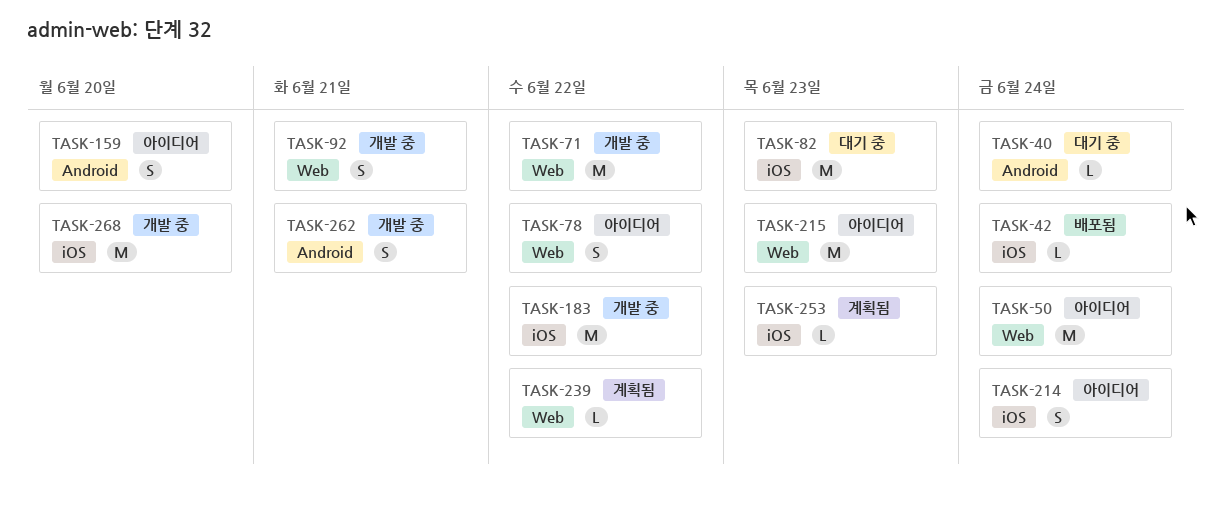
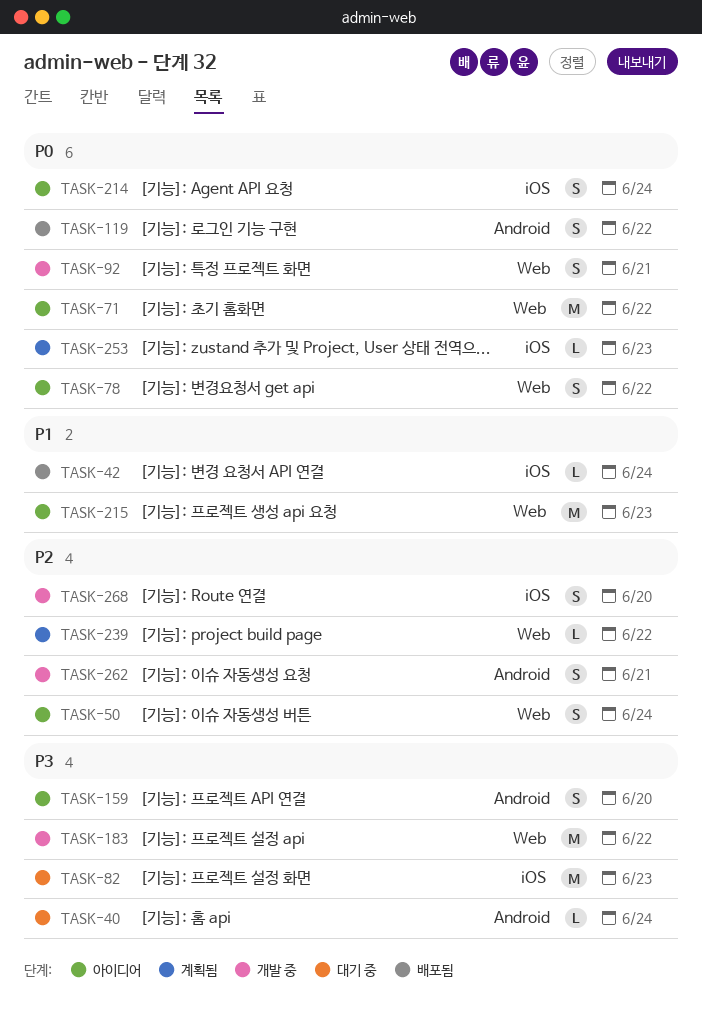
TASK-50, estimate: M -> S
TASK-71, status: 개발 중 -> 아이디어
TASK-119: none -> present
TASK-183, label: iOS -> Web
TASK-268, estimate: M -> S

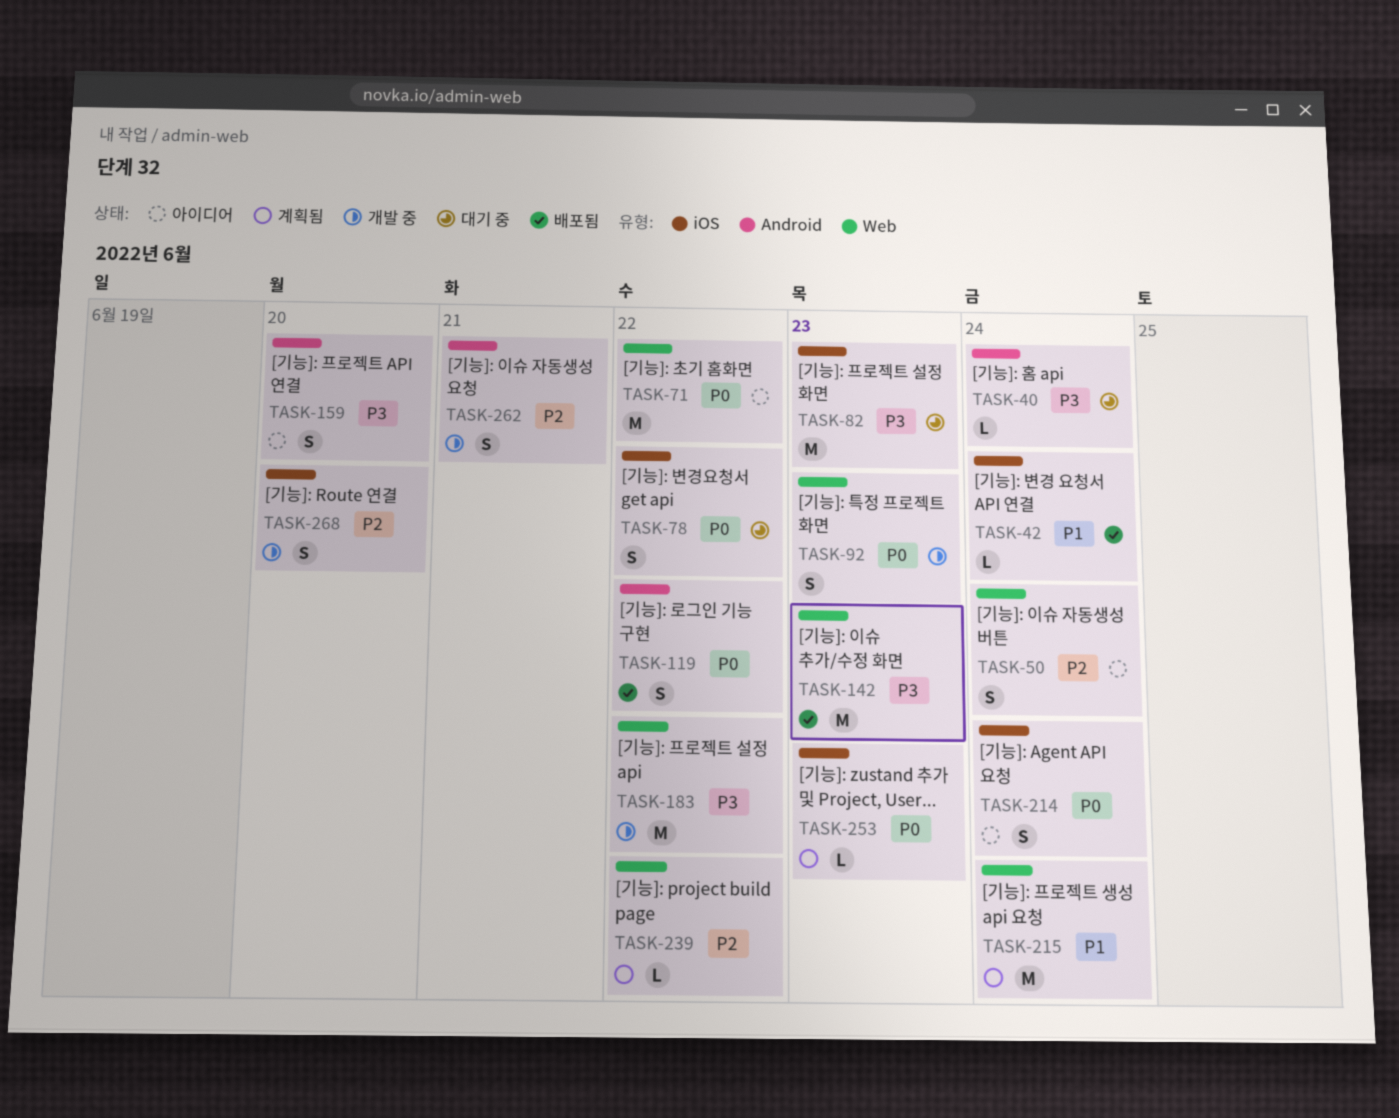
TASK-78, status: 아이디어 -> 대기 중
TASK-78, label: Web -> iOS
TASK-92, due: Jun 21 -> Jun 23
TASK-142: none -> present
TASK-215, status: 아이디어 -> 계획됨
TASK-215, due: Jun 23 -> Jun 24

